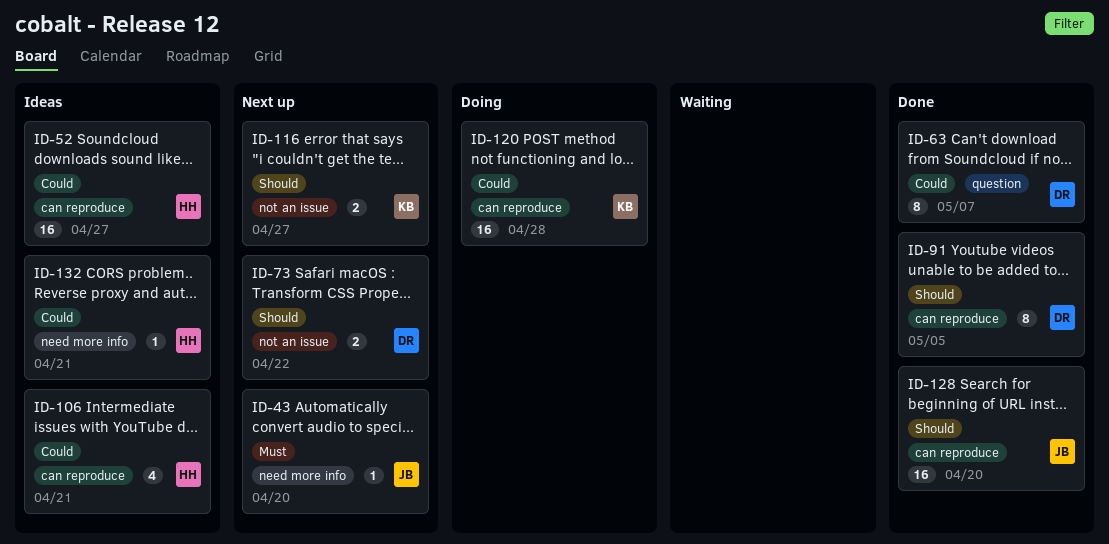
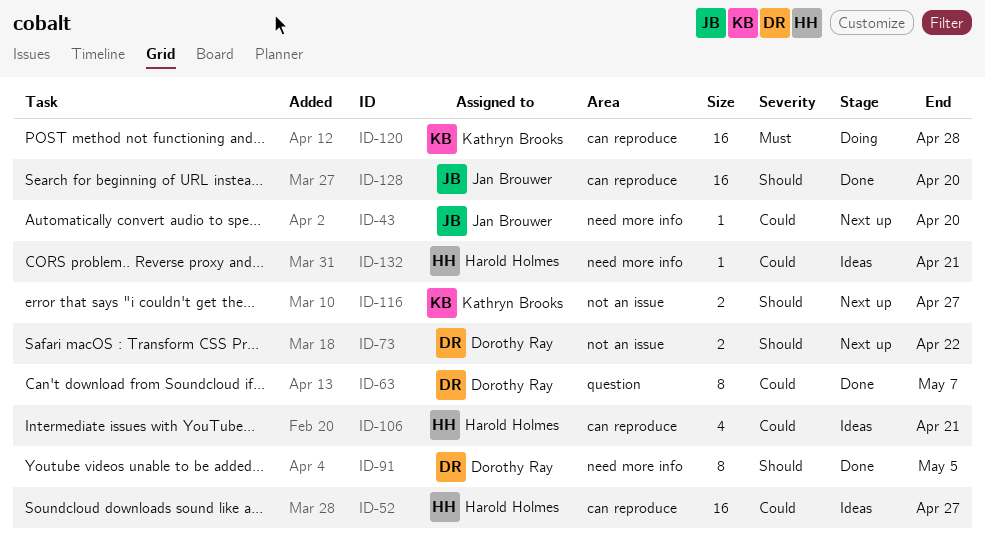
ID-43, priority: Must -> Could
ID-91, label: can reproduce -> need more info
ID-120, priority: Could -> Must

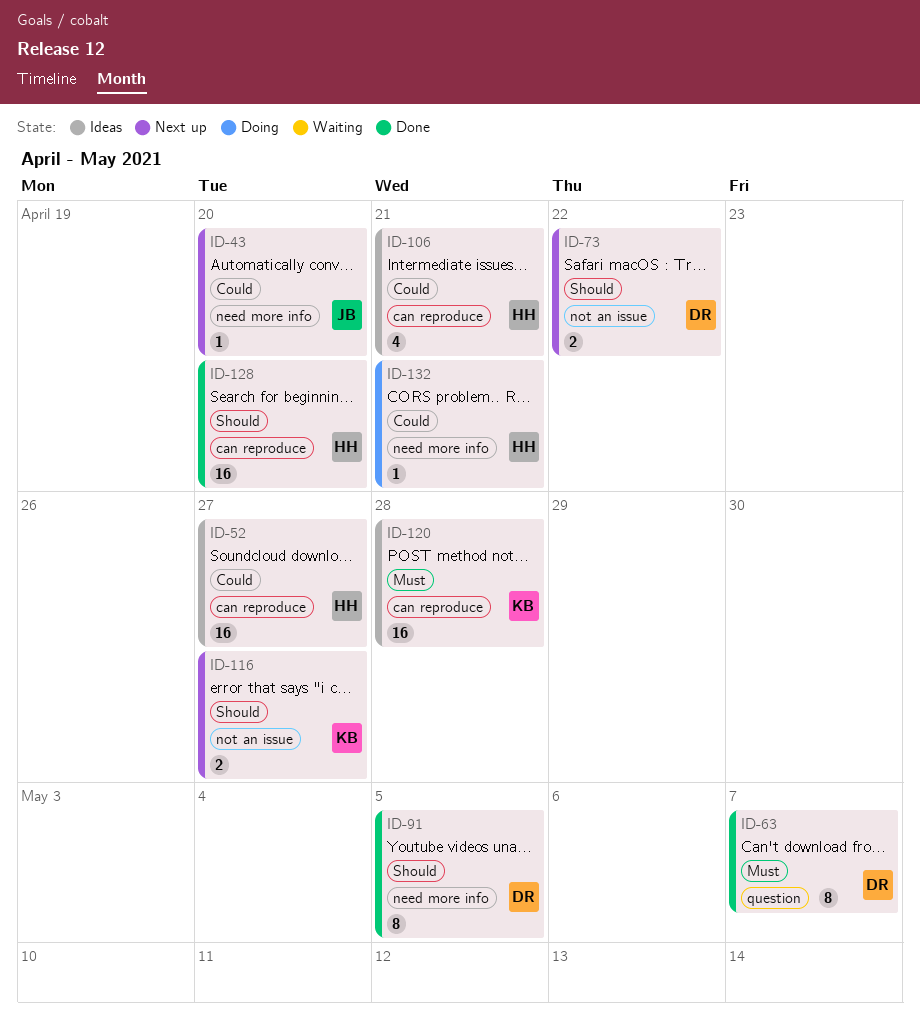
ID-63, priority: Could -> Must
ID-120, status: Doing -> Ideas
ID-128, owner: Jan Brouwer -> Harold Holmes
ID-132, status: Ideas -> Doing

